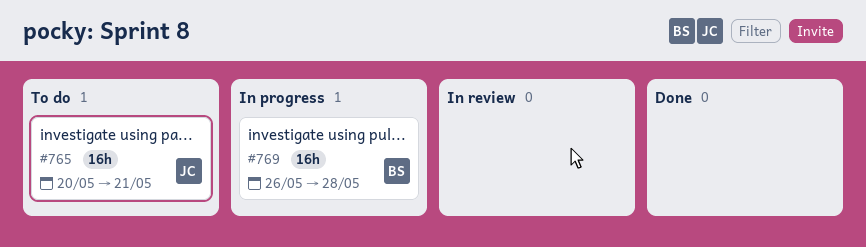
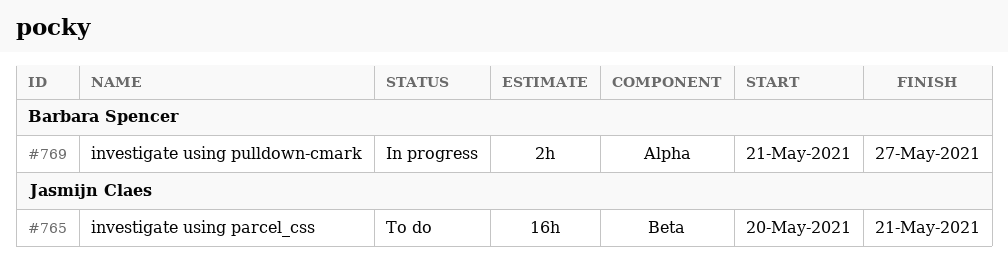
#769, estimate: 16h -> 2h
#769, start: May 26 -> May 21
#769, due: May 28 -> May 27

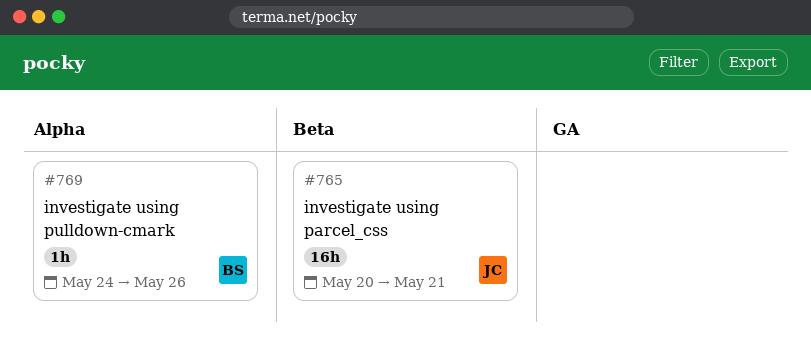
#769, estimate: 2h -> 1h
#769, start: May 21 -> May 24
#769, due: May 27 -> May 26

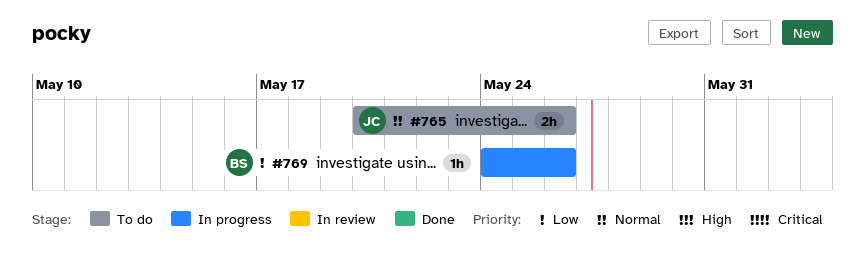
#765, estimate: 16h -> 2h
#765, due: May 21 -> May 26

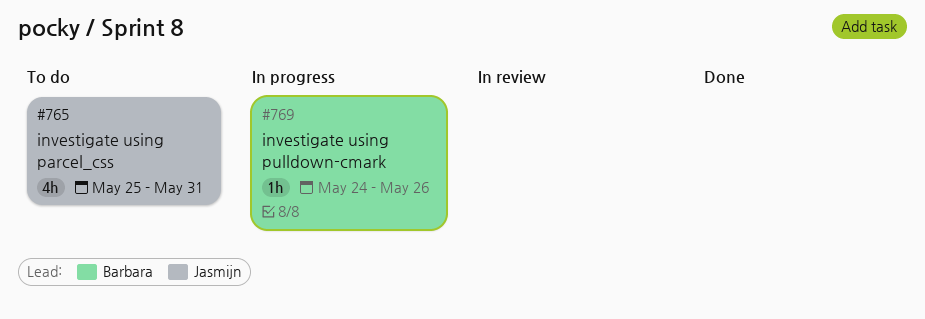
#765, estimate: 2h -> 4h
#765, start: May 20 -> May 25
#765, due: May 26 -> May 31

